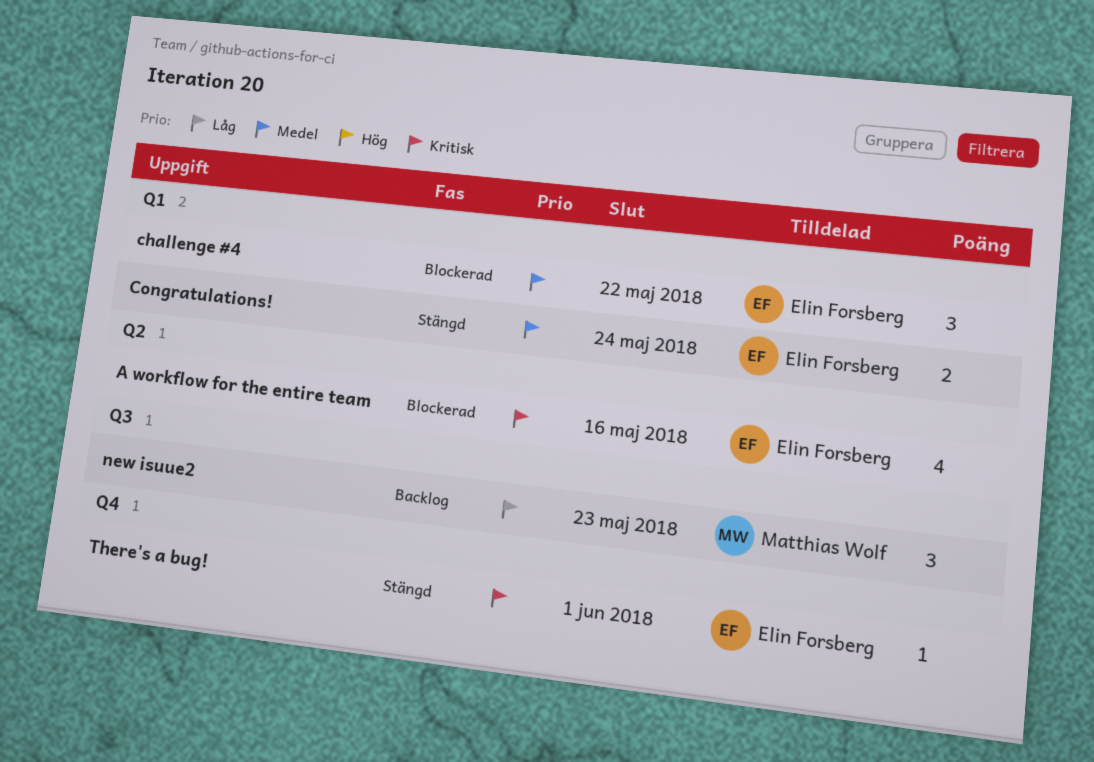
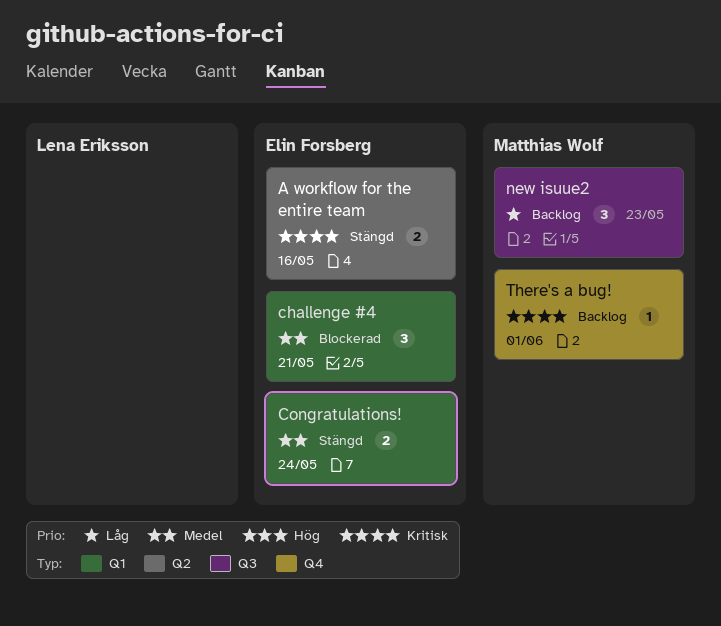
A workflow for the entire team, status: Blockerad -> Stängd
A workflow for the entire team, estimate: 4 -> 2
challenge #4, due: May 22 -> May 21
There's a bug!, status: Stängd -> Backlog
There's a bug!, owner: Elin Forsberg -> Matthias Wolf

